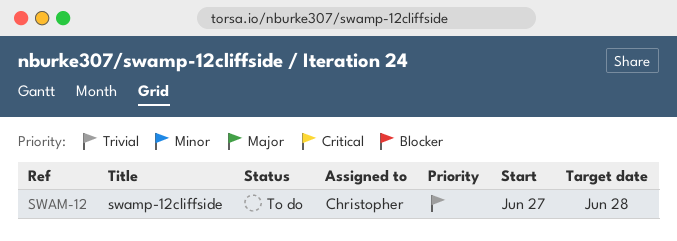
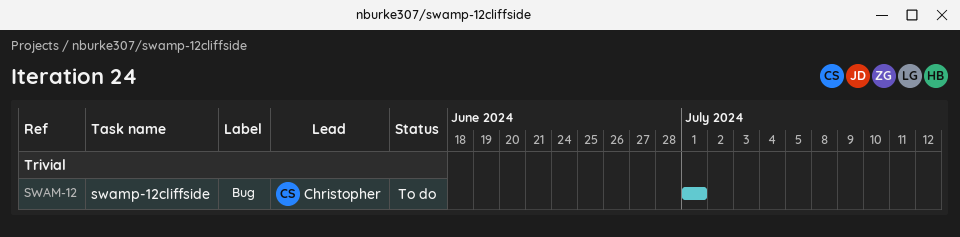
SWAM-12, start: Jun 27 -> Jul 1
SWAM-12, due: Jun 28 -> Jul 1

